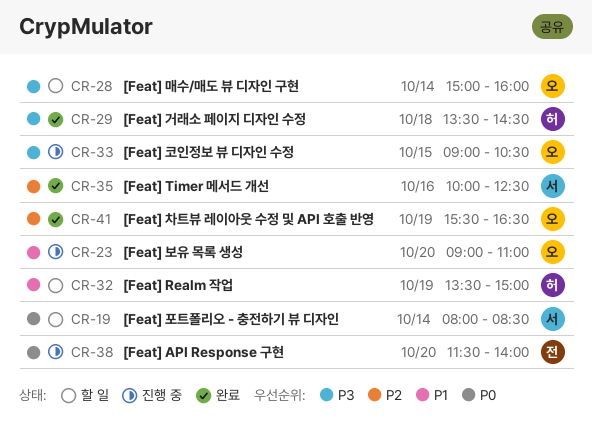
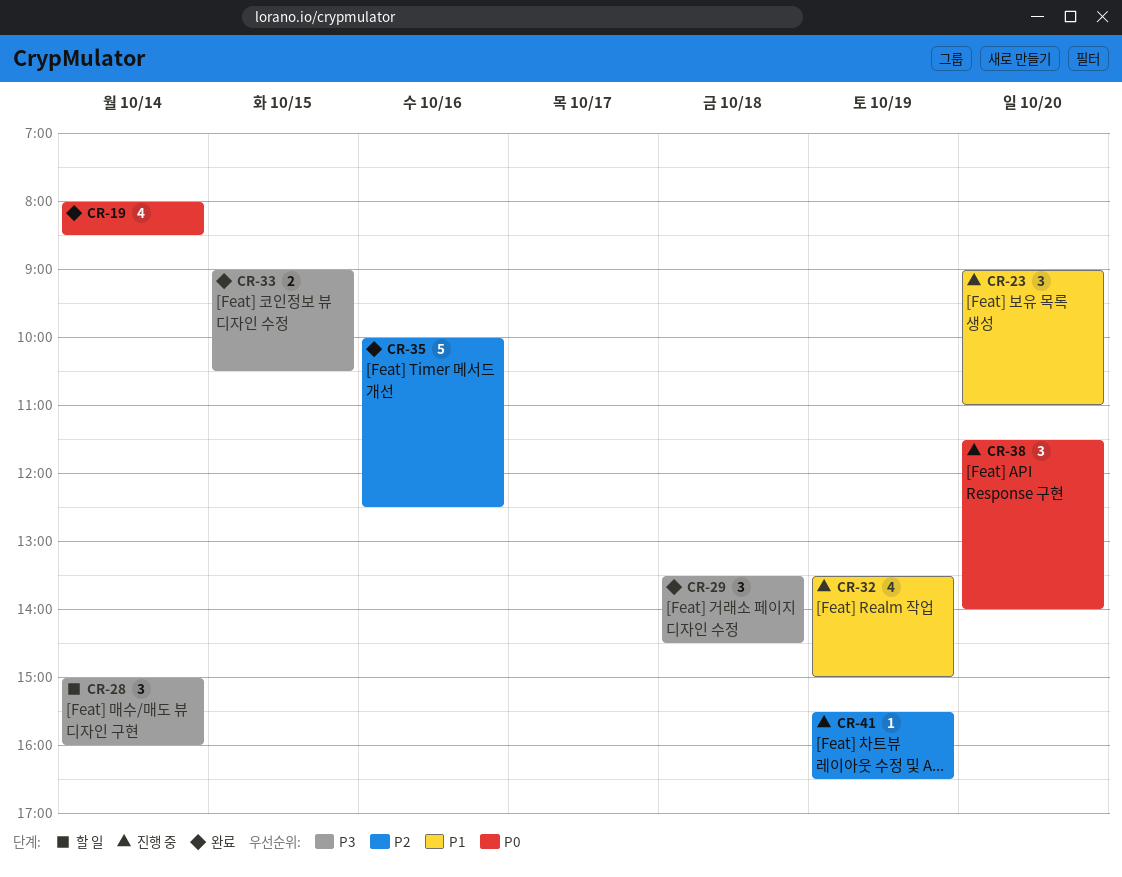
CR-19, status: 할 일 -> 완료
CR-32, status: 할 일 -> 진행 중
CR-33, status: 진행 중 -> 완료
CR-41, status: 완료 -> 진행 중

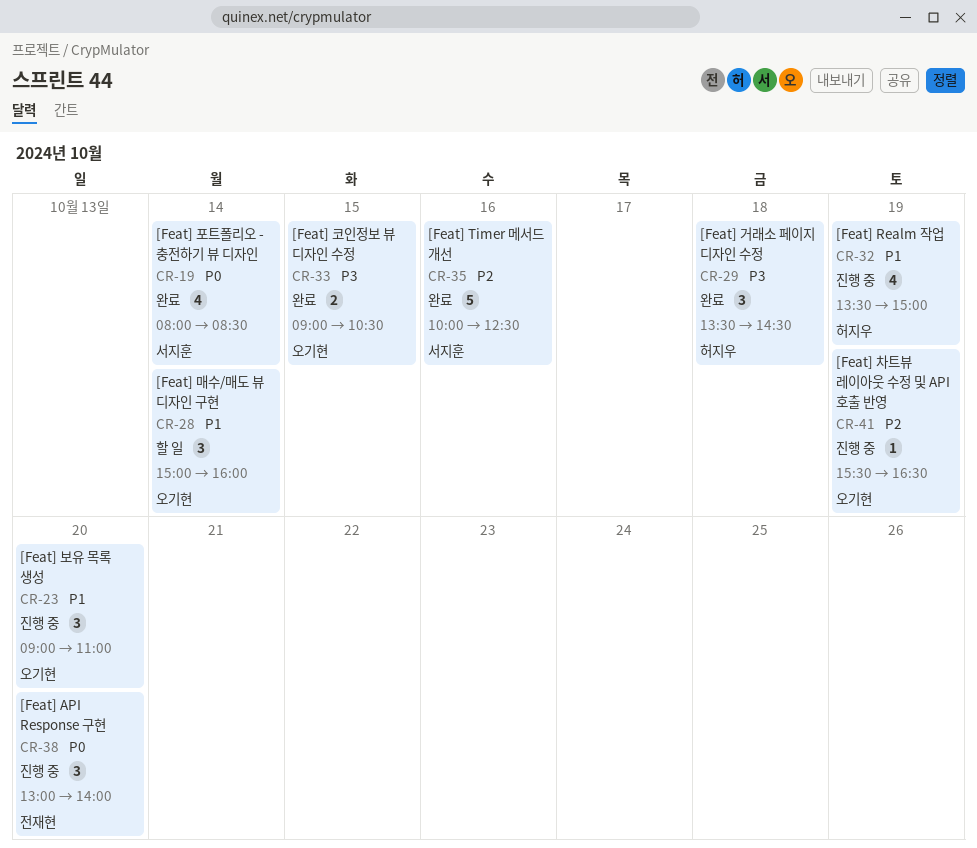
CR-28, priority: P3 -> P1
CR-38, begins: 11:30 -> 13:00

